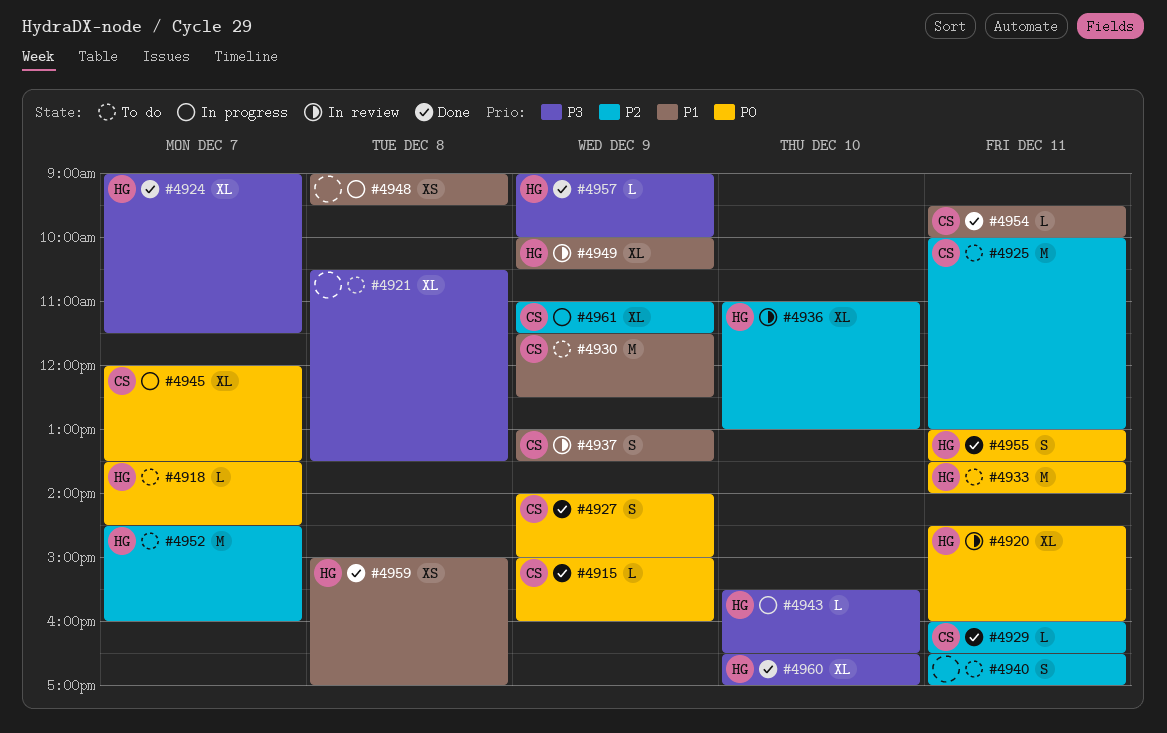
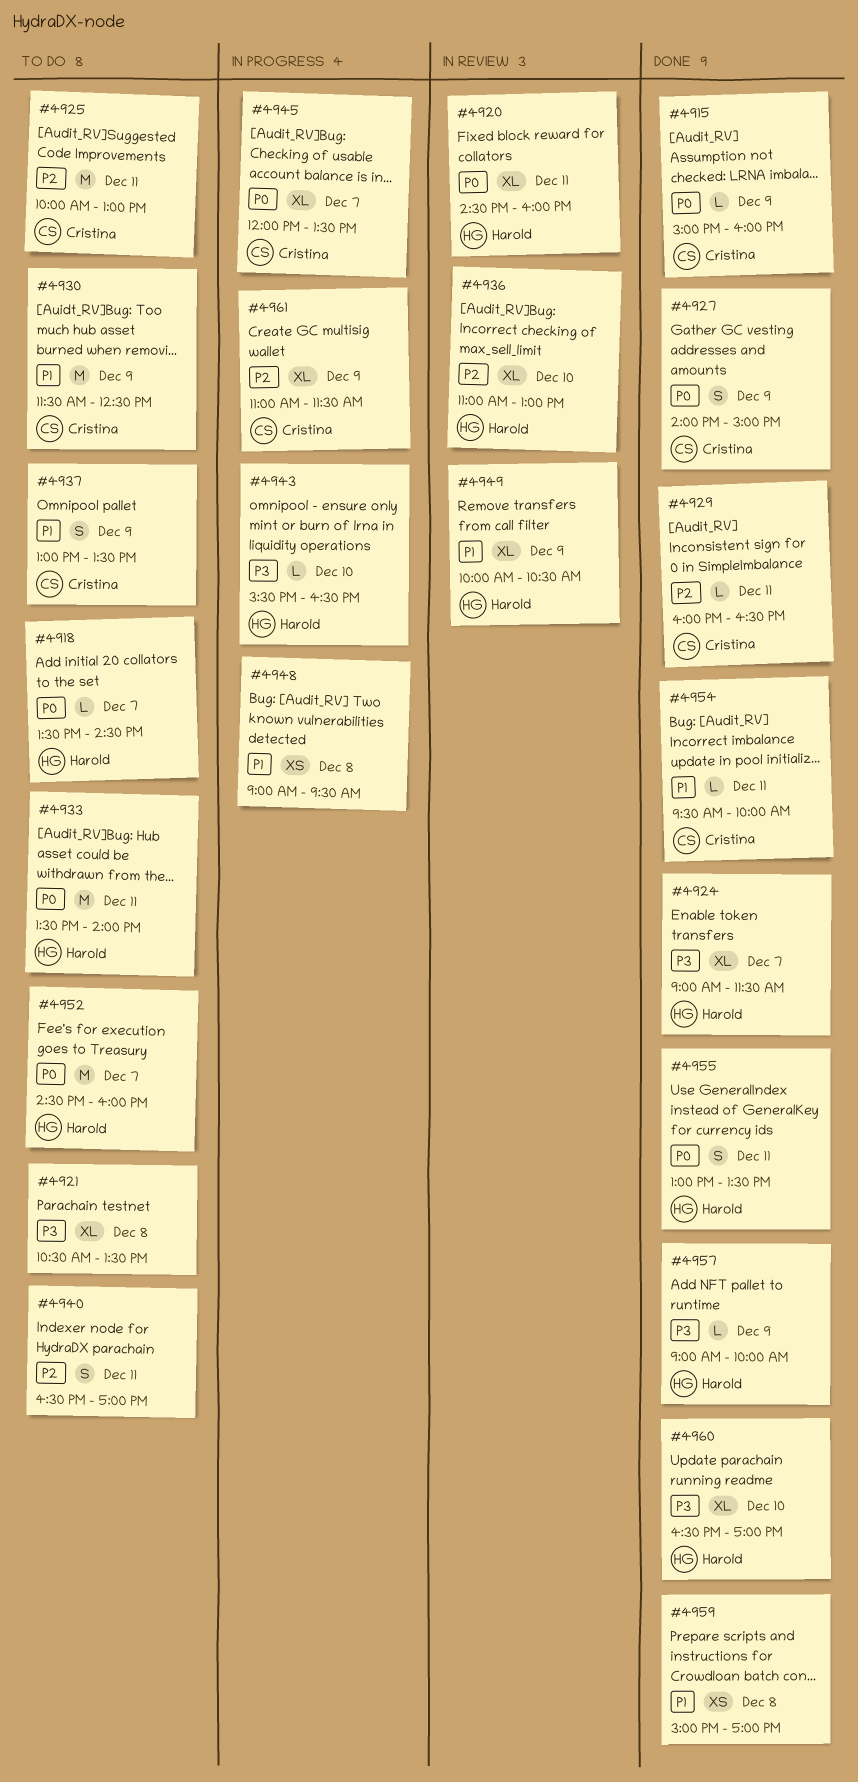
#4937, status: In review -> To do
#4952, priority: P2 -> P0
#4959, owner: Harold -> none

